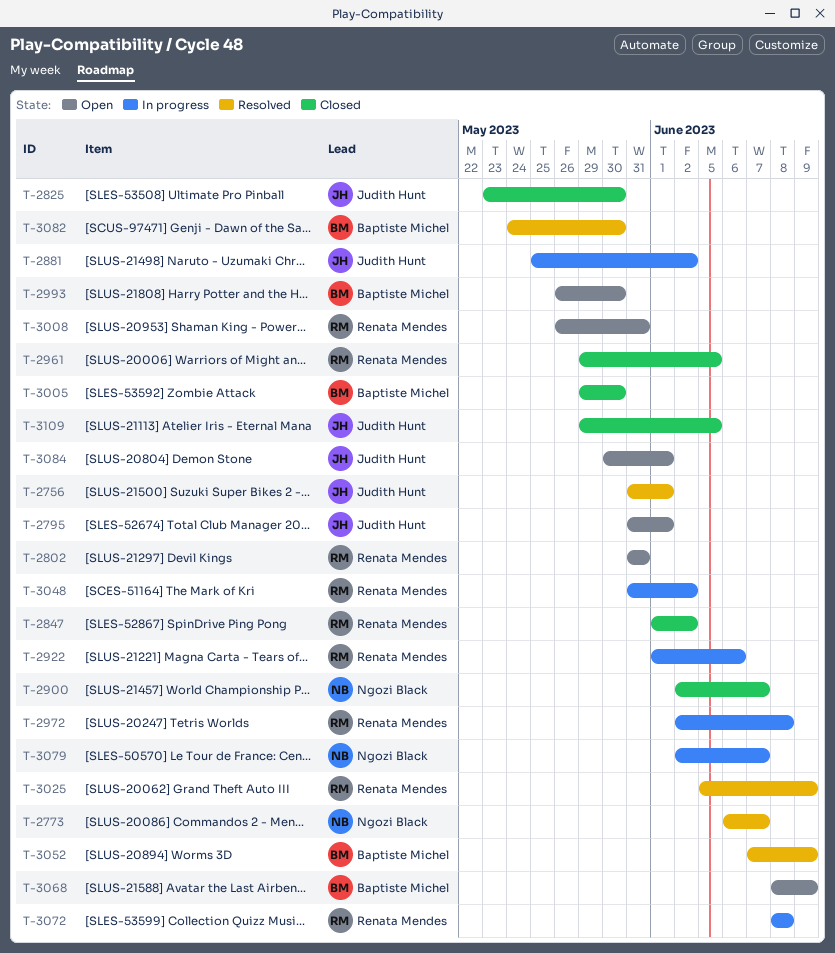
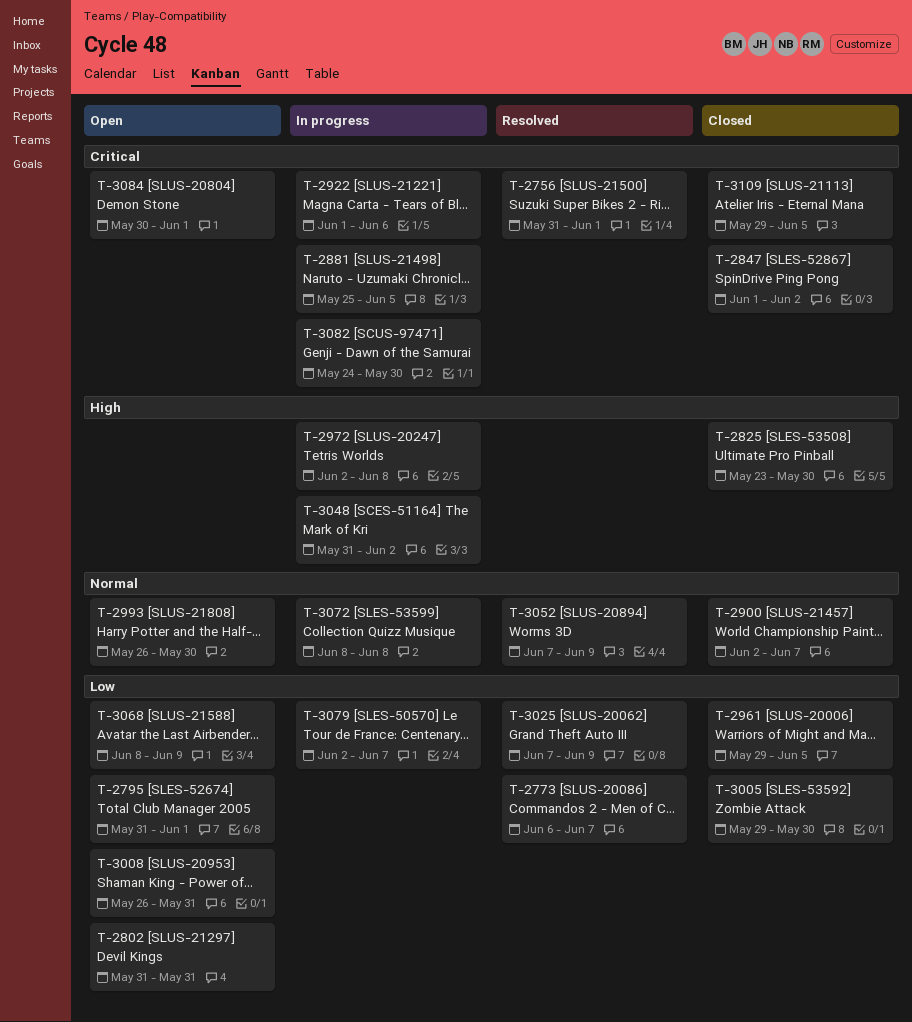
T-2881, due: Jun 2 -> Jun 5
T-3025, start: Jun 5 -> Jun 7
T-3082, status: Resolved -> In progress

